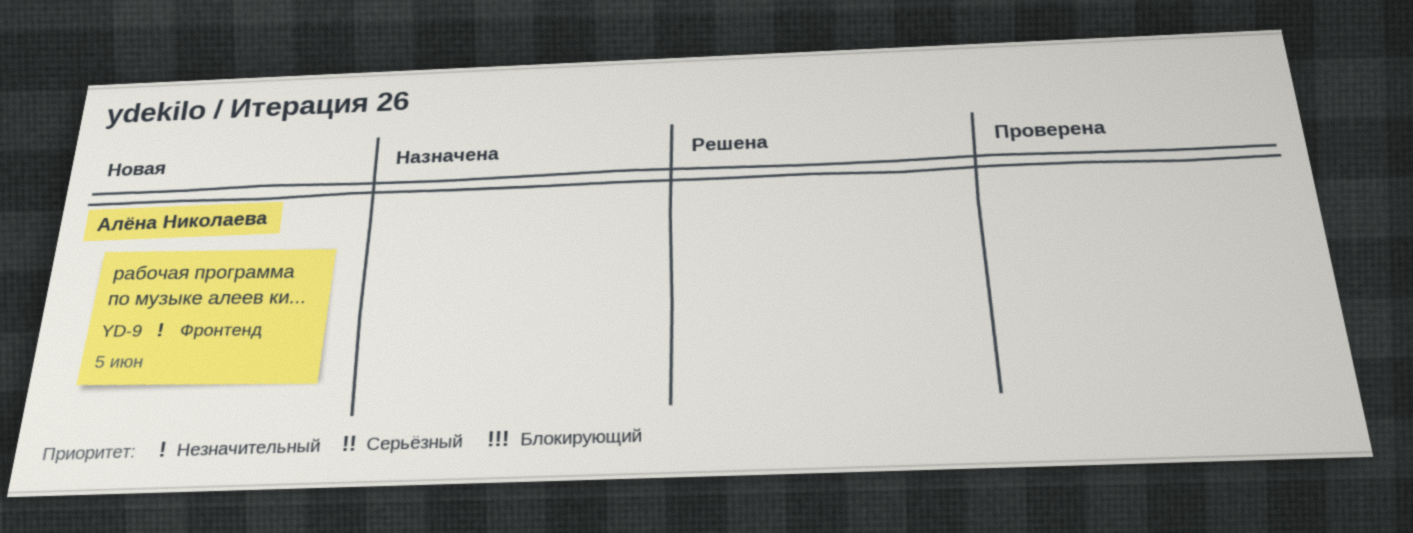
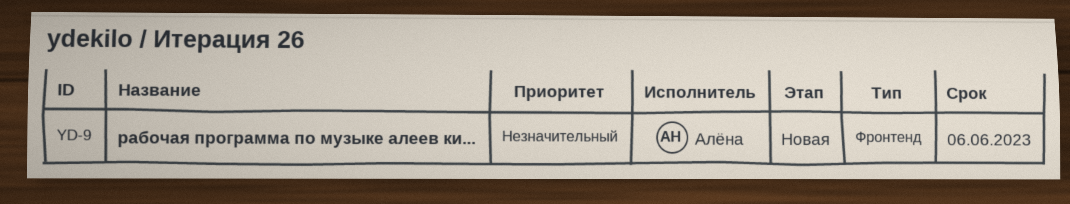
YD-9, due: Jun 5 -> Jun 6

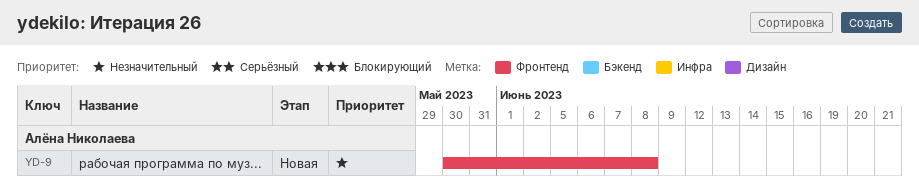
YD-9, due: Jun 6 -> Jun 8

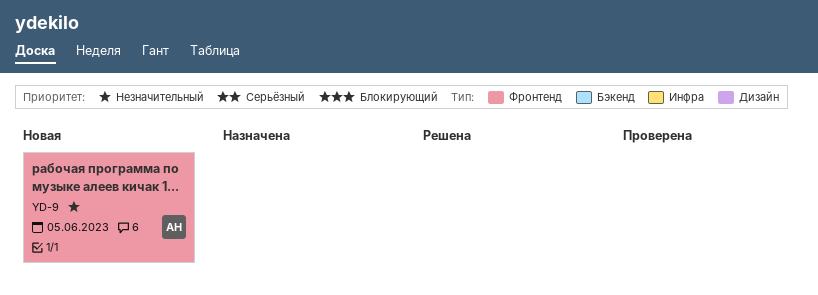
YD-9, due: Jun 8 -> Jun 5

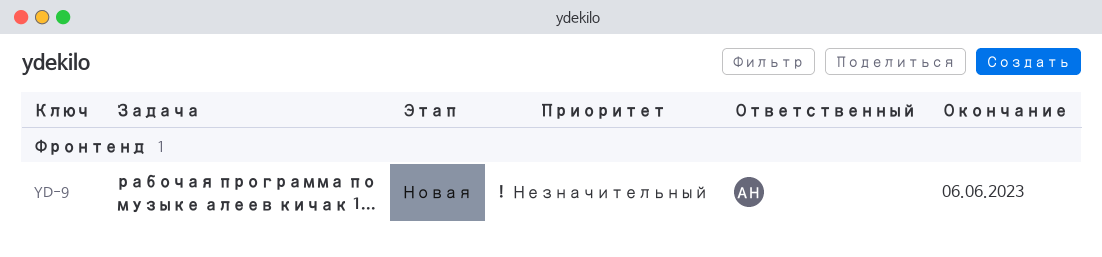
YD-9, due: Jun 5 -> Jun 6

